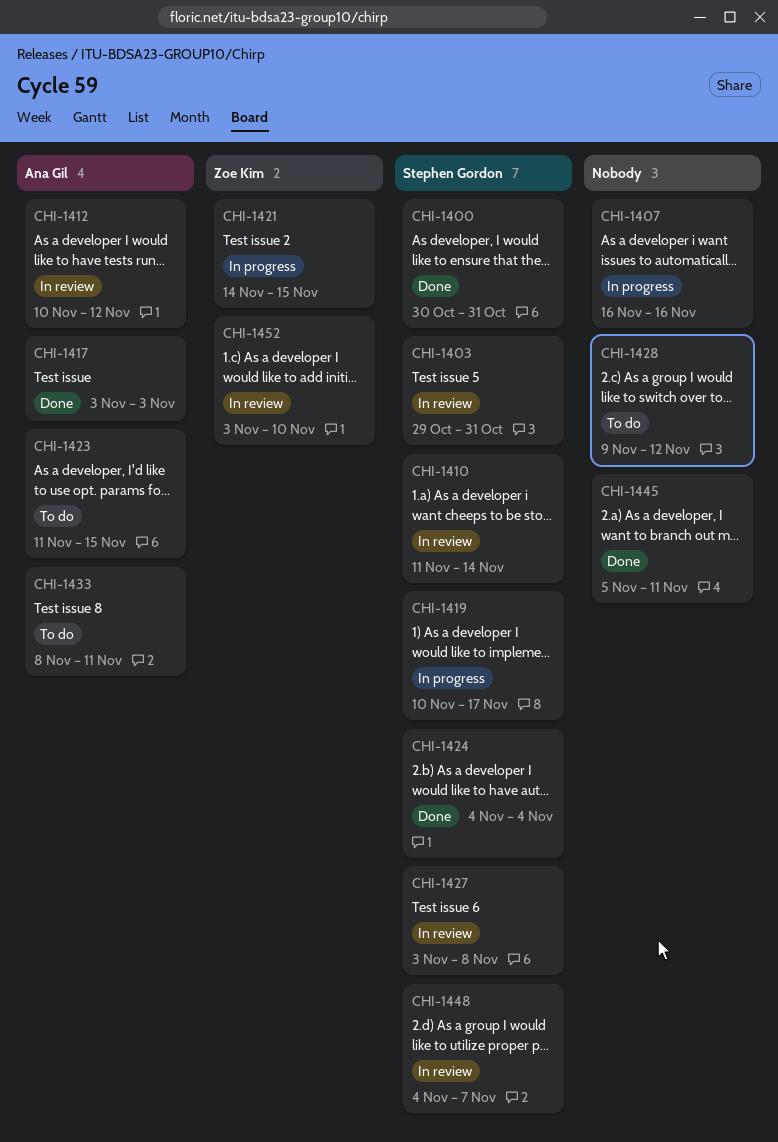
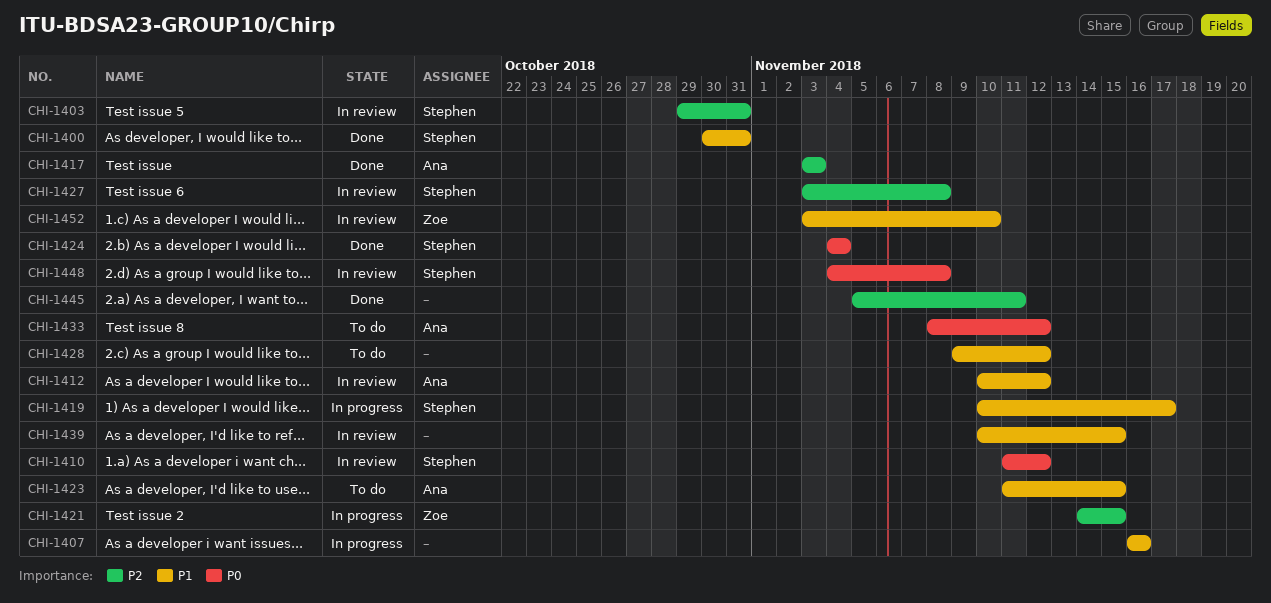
CHI-1410, due: Nov 14 -> Nov 12
CHI-1433, due: Nov 11 -> Nov 12
CHI-1439: none -> present
CHI-1448, due: Nov 7 -> Nov 8

